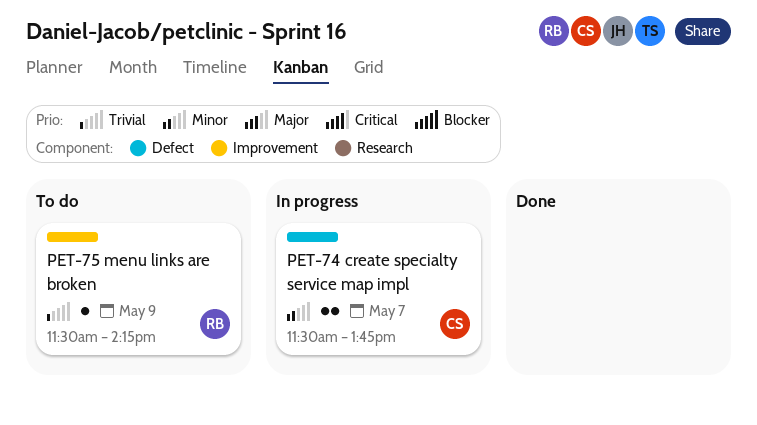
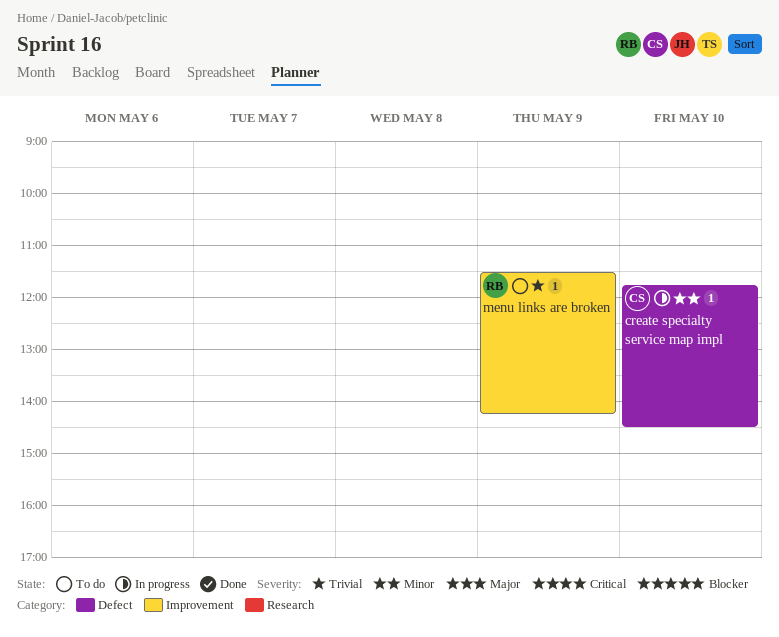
create specialty service map impl, estimate: 2 -> 1
create specialty service map impl, day: May 7 -> May 10
create specialty service map impl, begins: 11:30 -> 11:45
create specialty service map impl, ends: 13:45 -> 14:30

